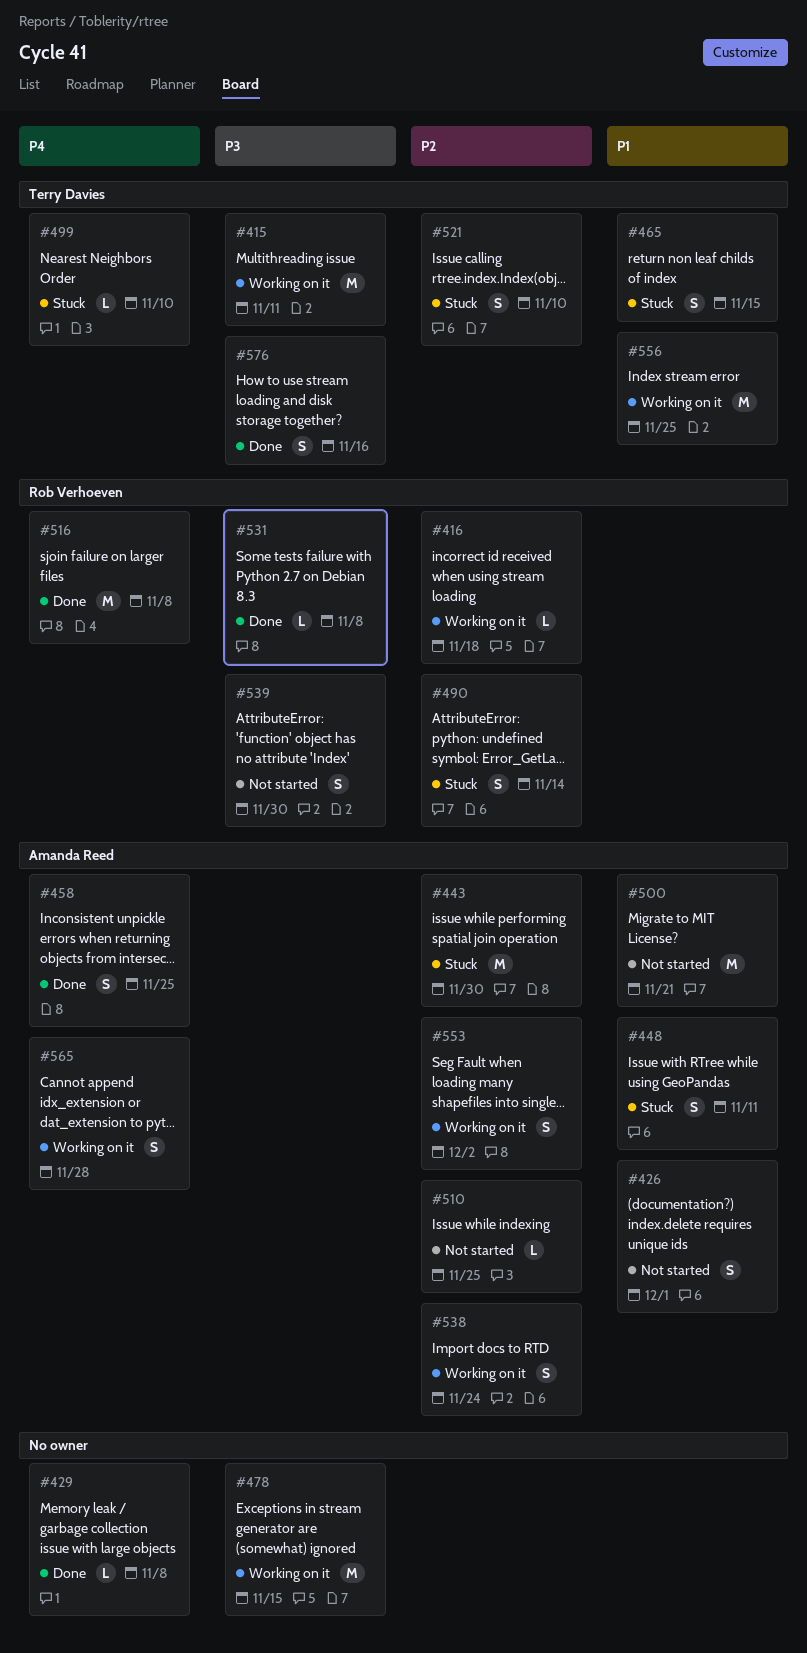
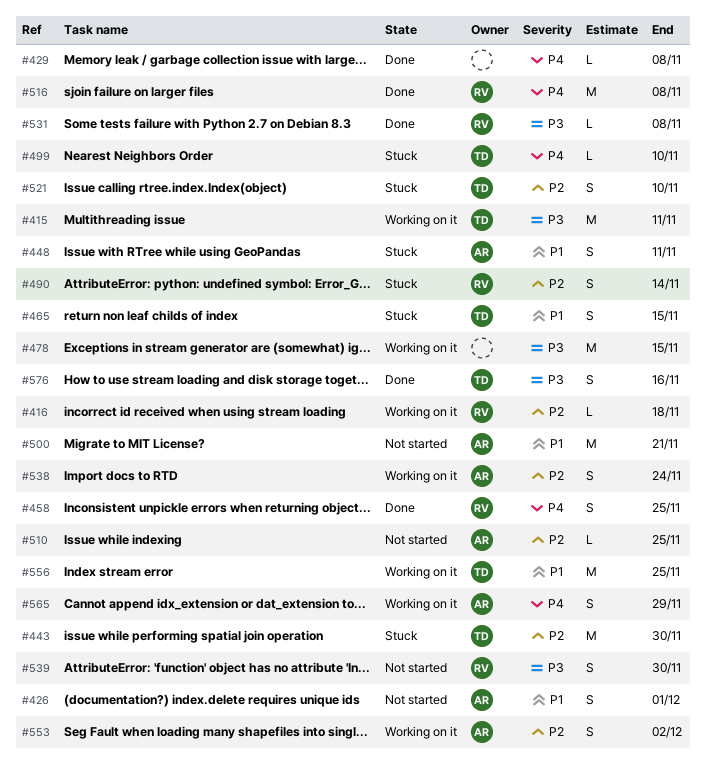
#443, owner: Amanda Reed -> Terry Davies
#458, owner: Amanda Reed -> Rob Verhoeven
#565, due: Nov 28 -> Nov 29

